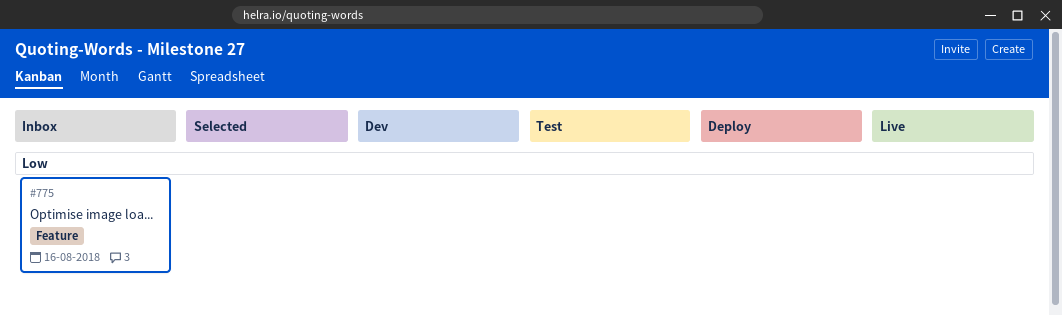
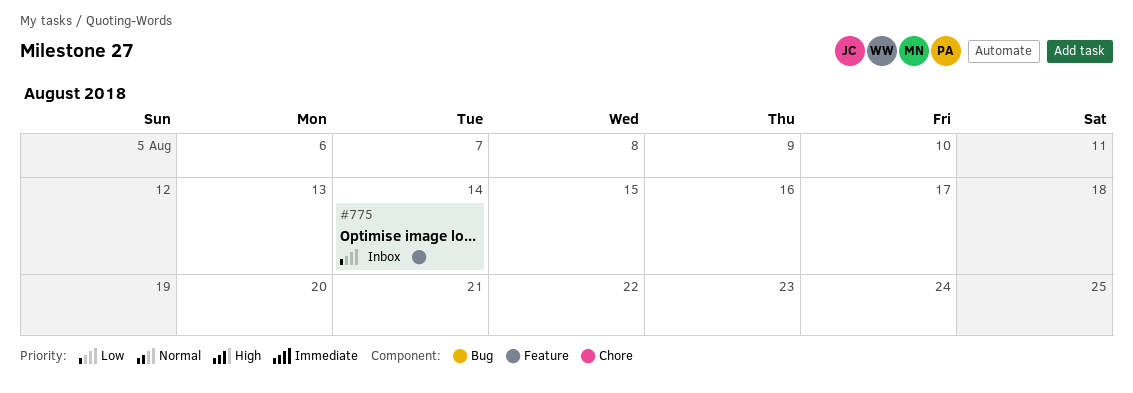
#775, due: Aug 16 -> Aug 14

